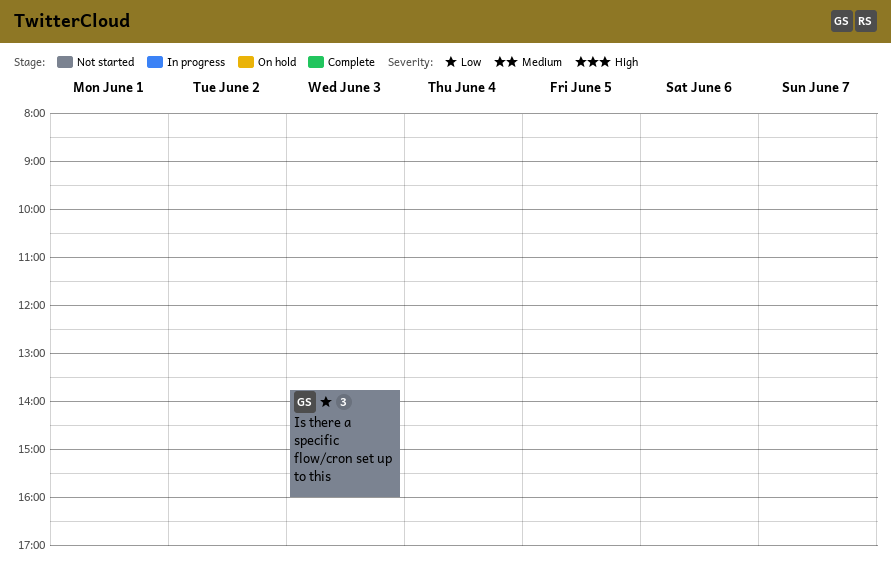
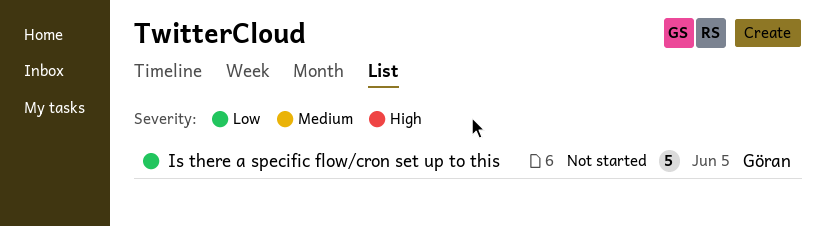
Is there a specific flow/cron set up to this, estimate: 3 -> 5
Is there a specific flow/cron set up to this, day: Jun 3 -> Jun 5

